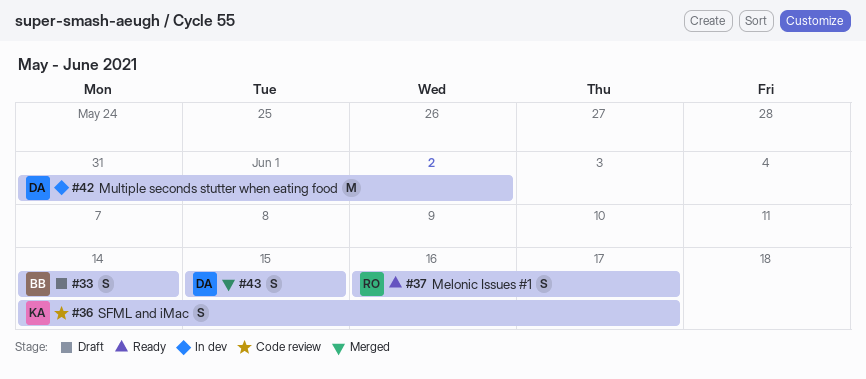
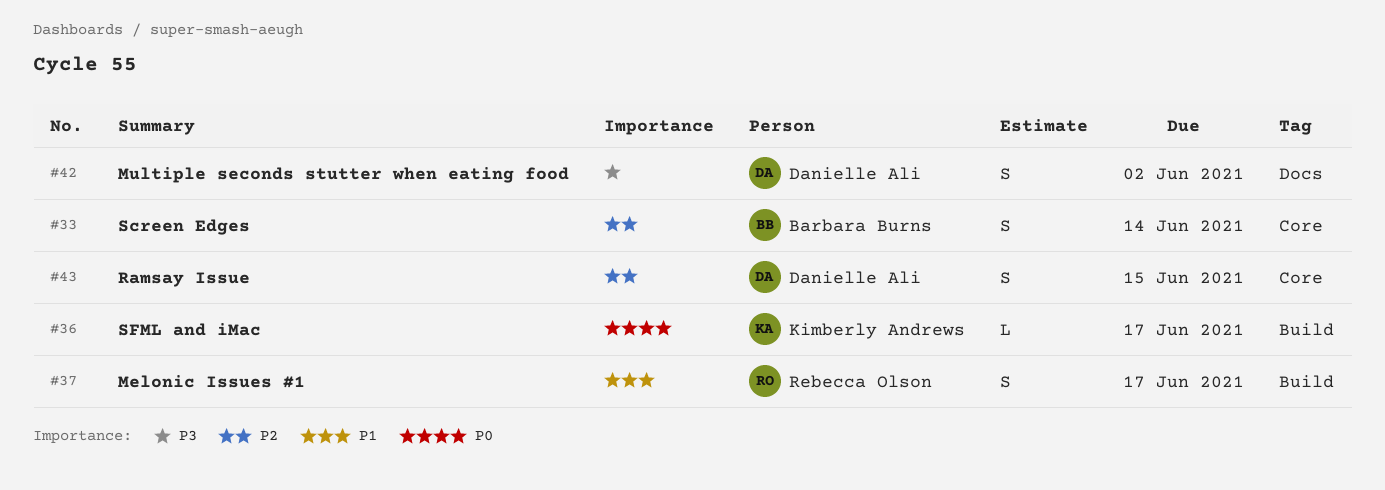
#36, estimate: S -> L
#42, estimate: M -> S

